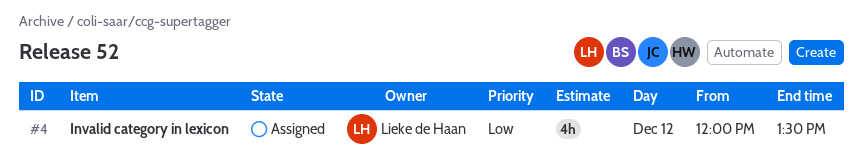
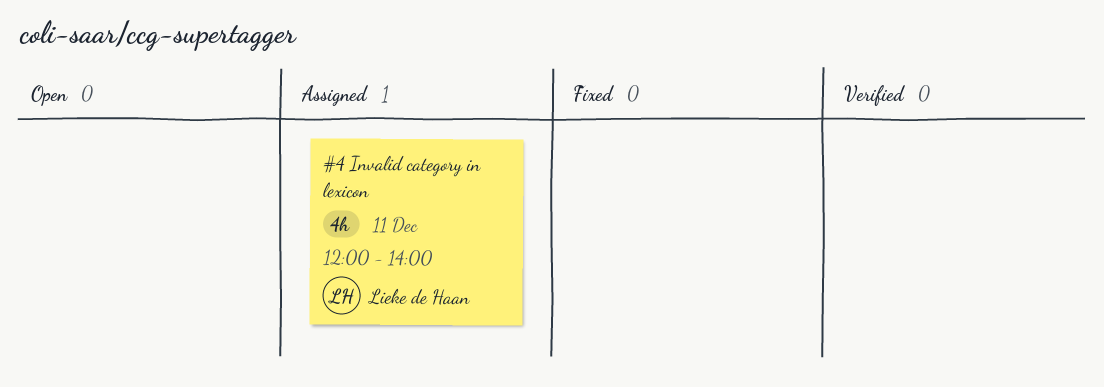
#4, day: Dec 12 -> Dec 11
#4, ends: 13:30 -> 14:00

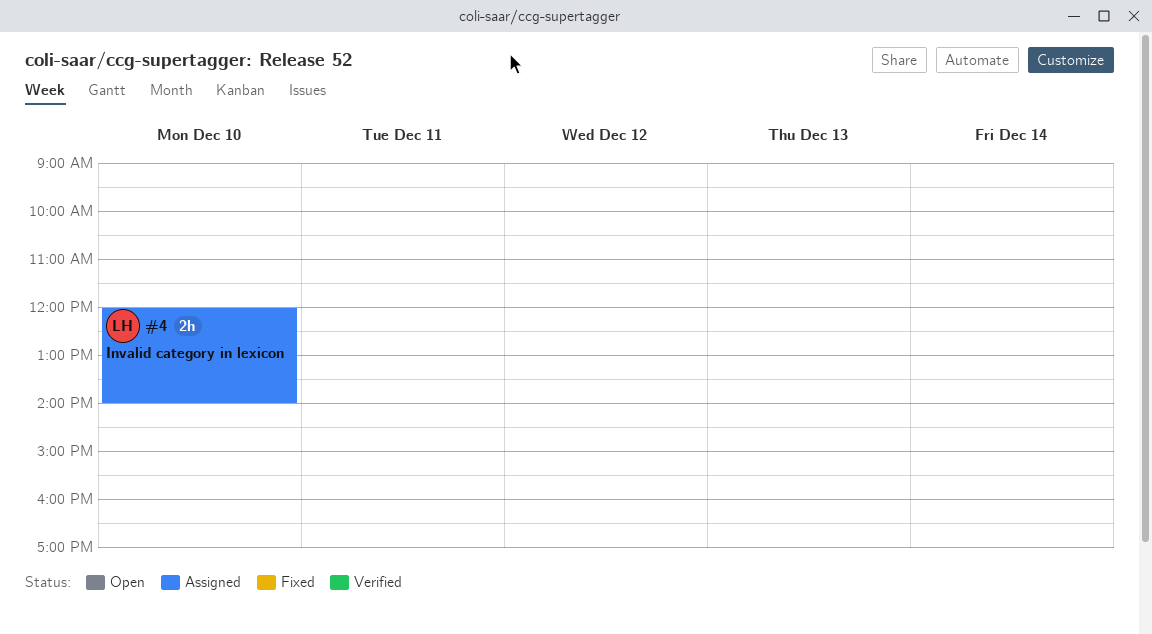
#4, estimate: 4h -> 2h
#4, day: Dec 11 -> Dec 10

